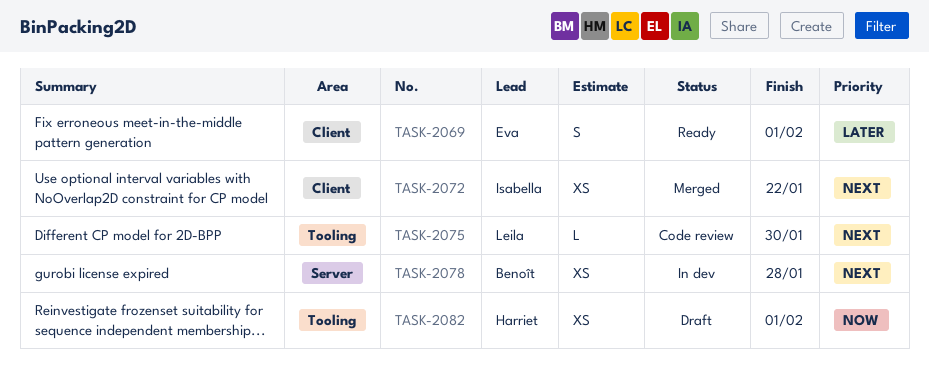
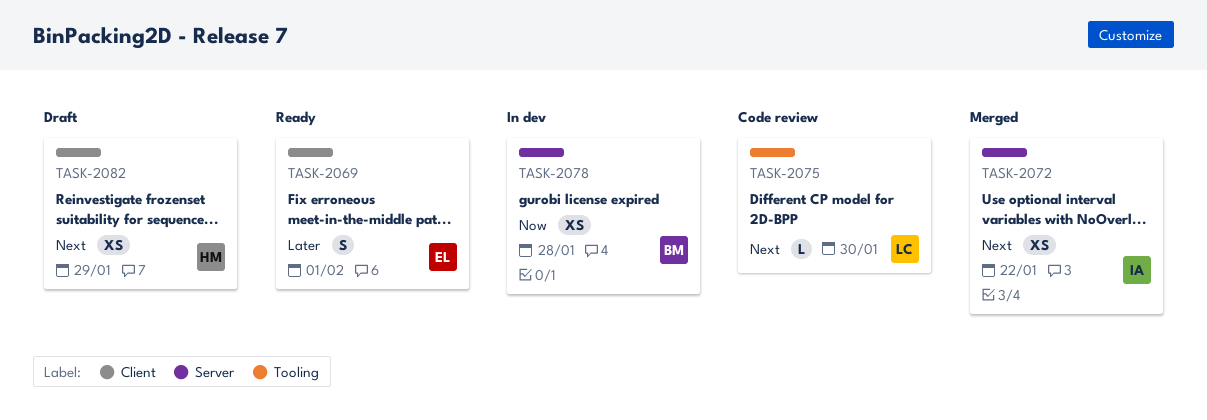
TASK-2072, label: Client -> Server
TASK-2078, priority: Next -> Now
TASK-2082, priority: Now -> Next
TASK-2082, label: Tooling -> Client
TASK-2082, due: Feb 1 -> Jan 29

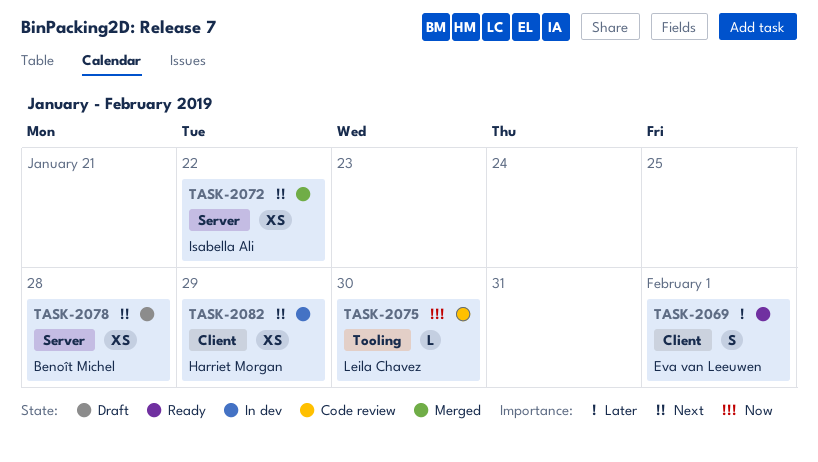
TASK-2075, priority: Next -> Now
TASK-2078, status: In dev -> Draft
TASK-2078, priority: Now -> Next
TASK-2082, status: Draft -> In dev

